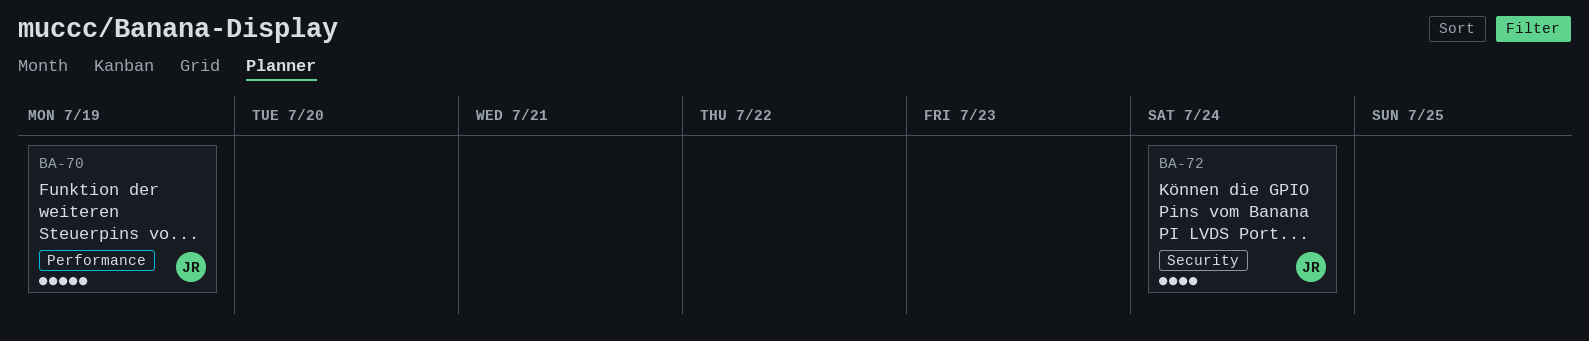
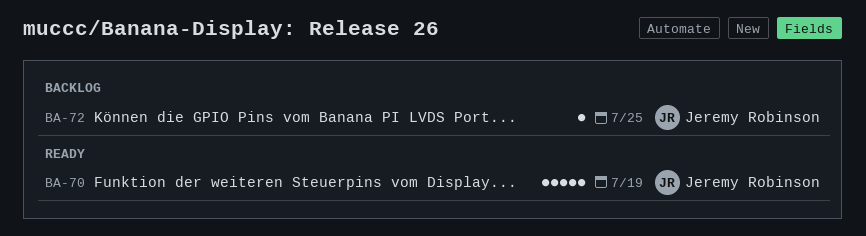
BA-72, estimate: 4 -> 1
BA-72, due: Jul 24 -> Jul 25

